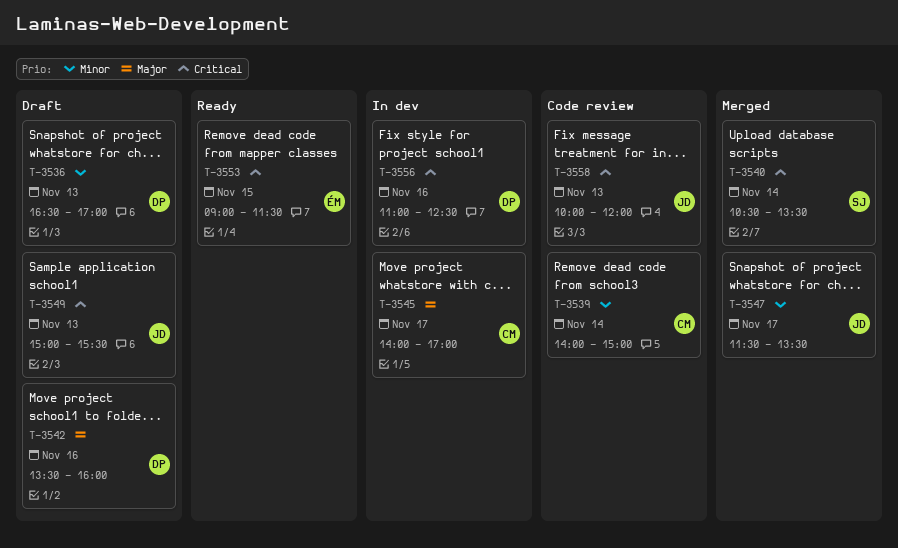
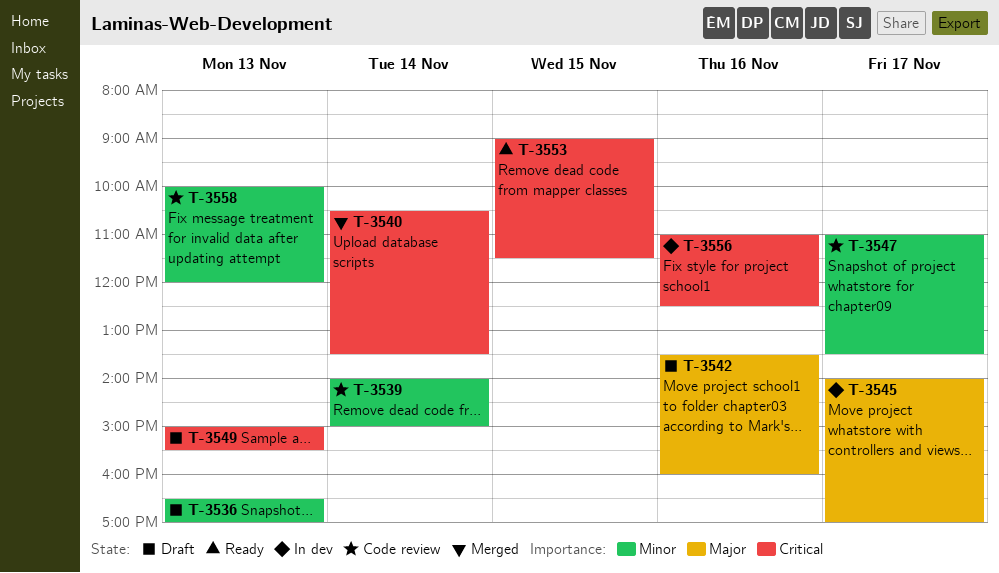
T-3547, status: Merged -> Code review
T-3547, begins: 11:30 -> 11:00
T-3558, priority: Critical -> Minor

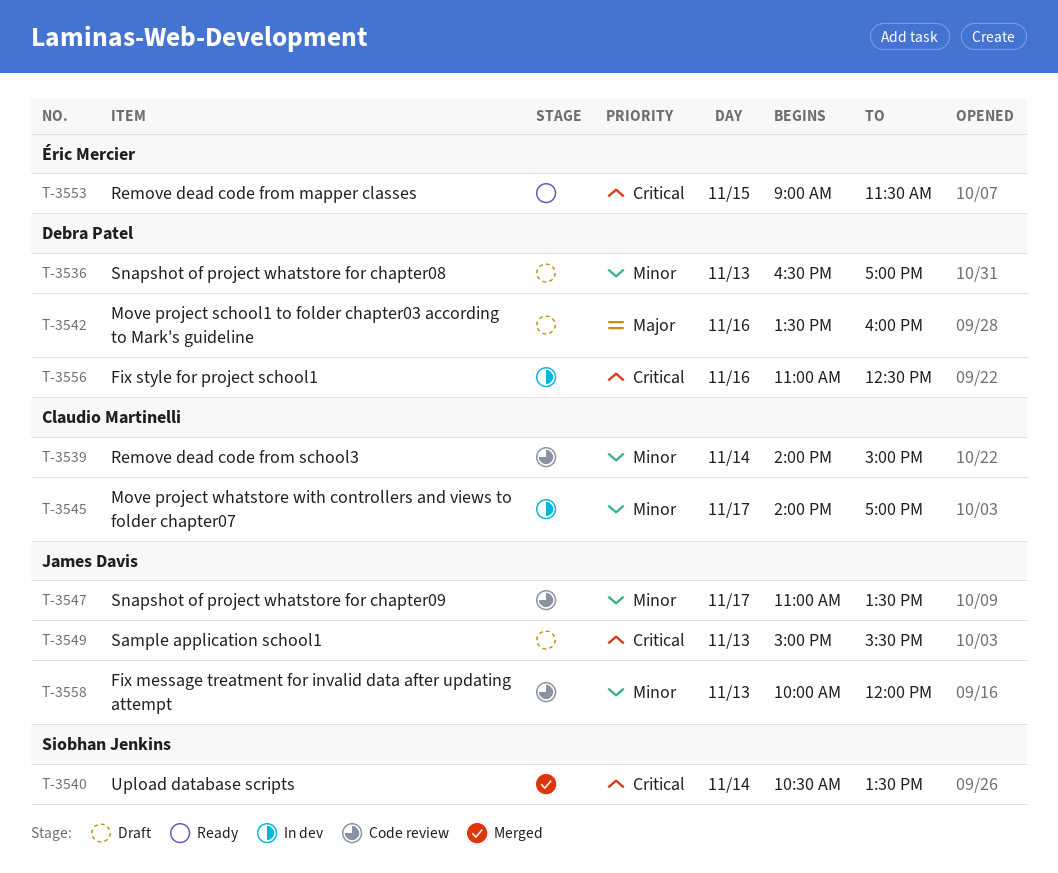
T-3545, priority: Major -> Minor

